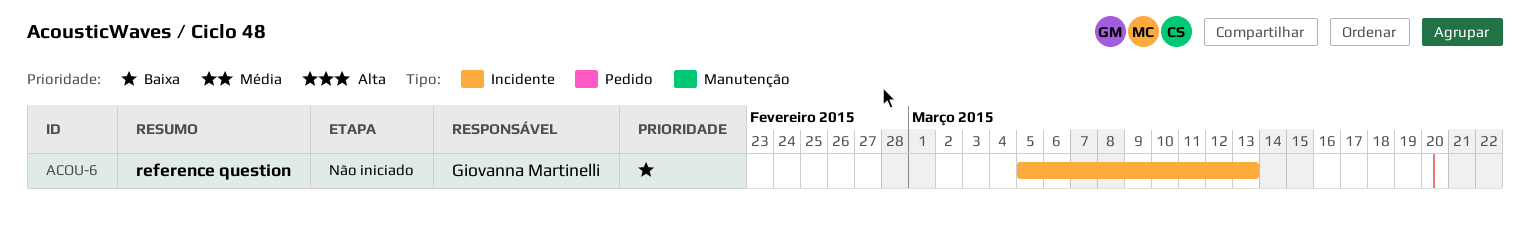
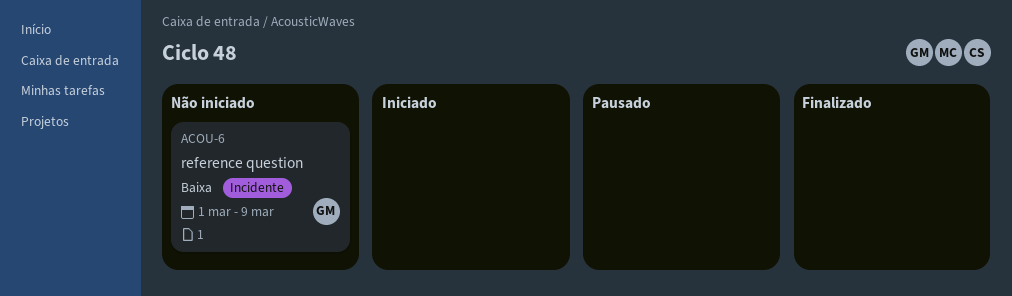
ACOU-6, start: Mar 5 -> Mar 1
ACOU-6, due: Mar 13 -> Mar 9

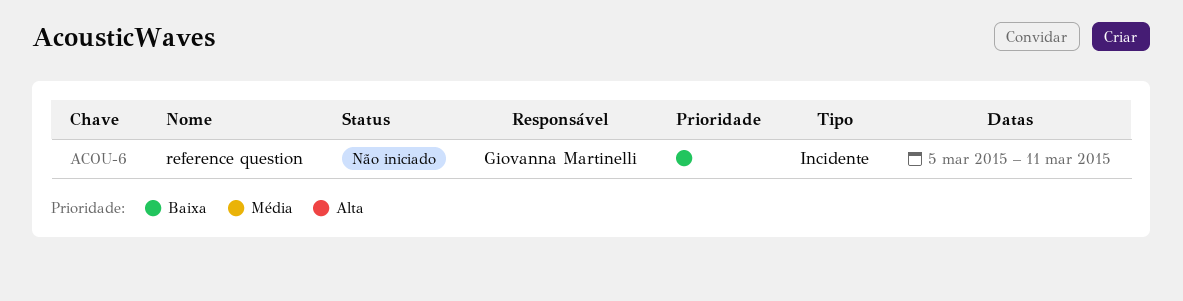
ACOU-6, start: Mar 1 -> Mar 5
ACOU-6, due: Mar 9 -> Mar 11

